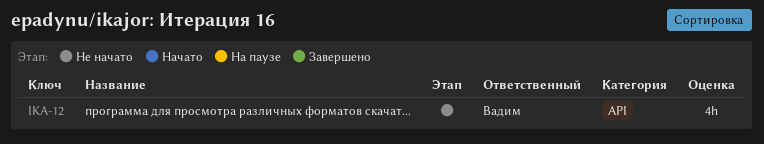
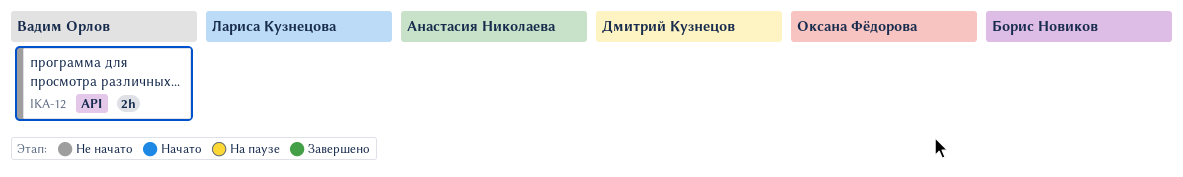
IKA-12, estimate: 4h -> 2h

